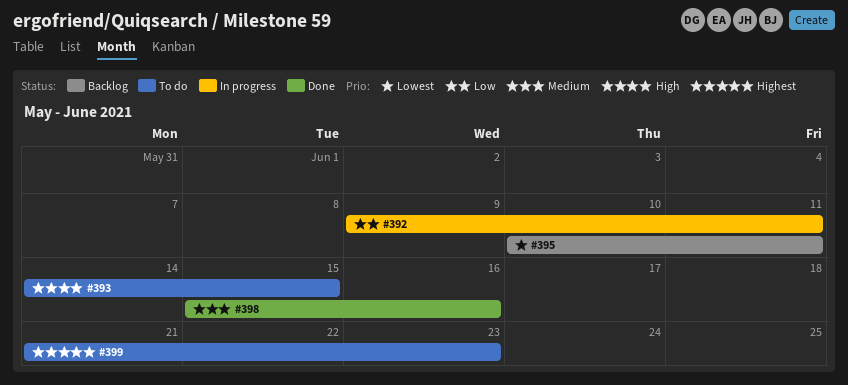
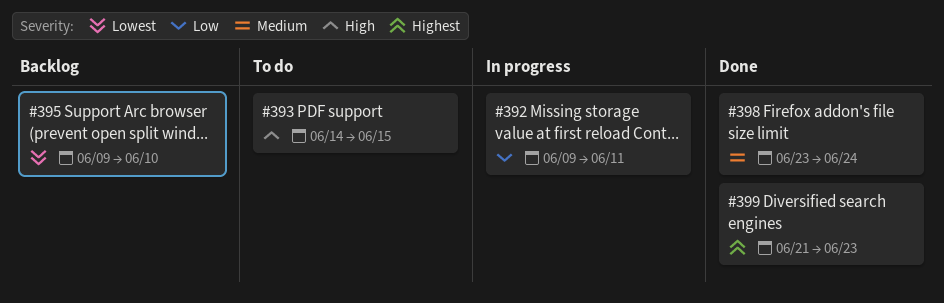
#395, start: Jun 10 -> Jun 9
#395, due: Jun 11 -> Jun 10
#398, start: Jun 15 -> Jun 23
#398, due: Jun 16 -> Jun 24
#399, status: To do -> Done

